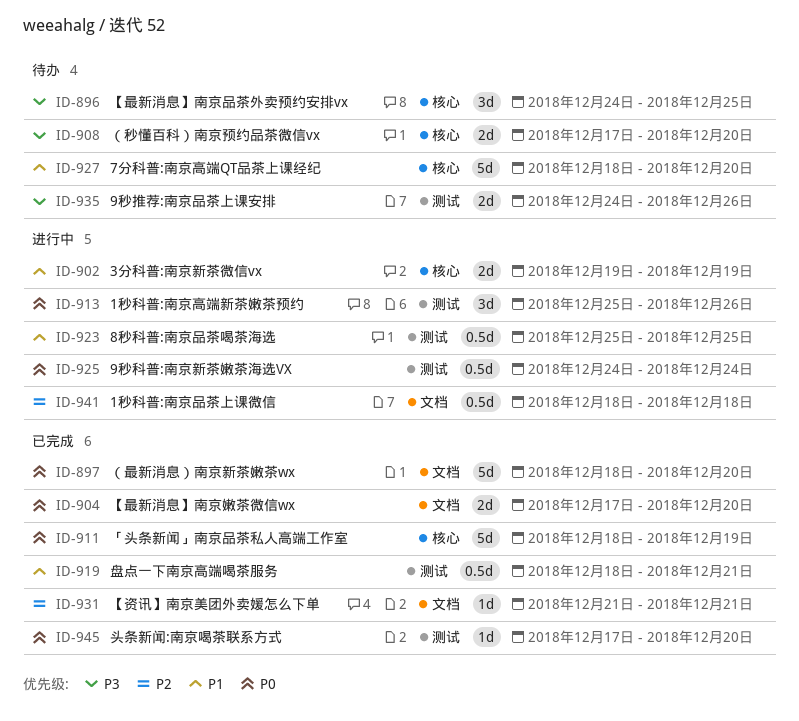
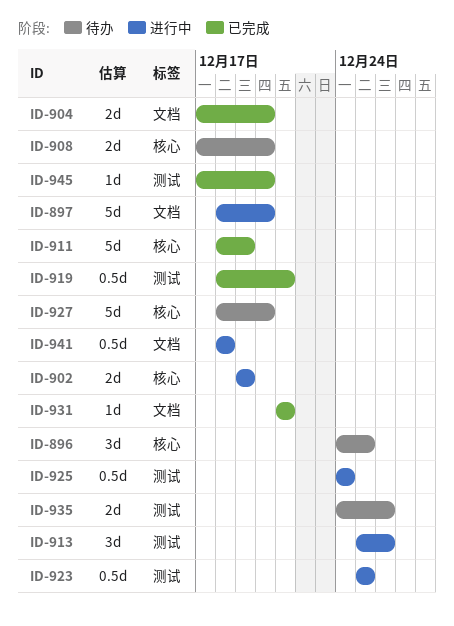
ID-897, status: 已完成 -> 进行中

